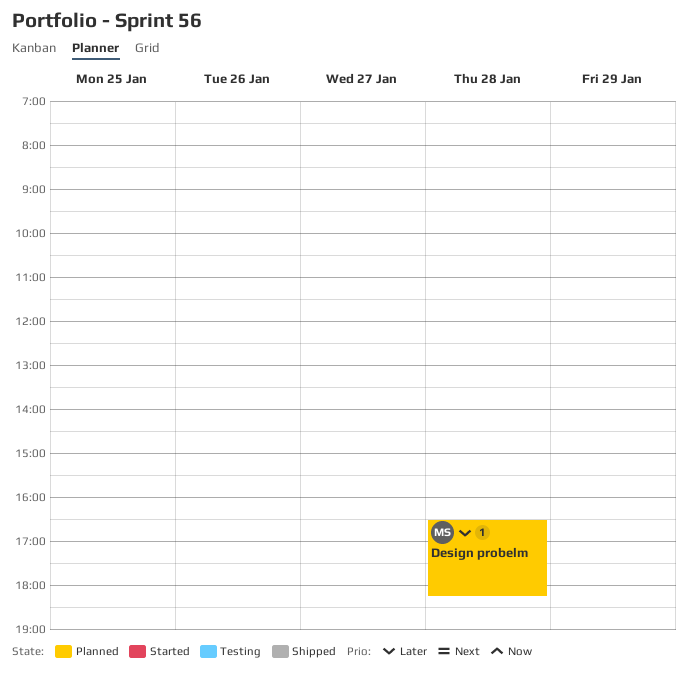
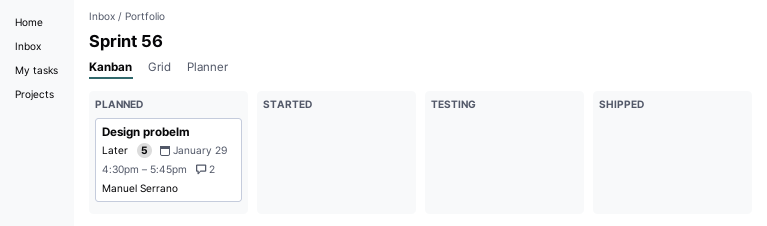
Design probelm, estimate: 1 -> 5
Design probelm, day: Jan 28 -> Jan 29
Design probelm, ends: 18:15 -> 17:45

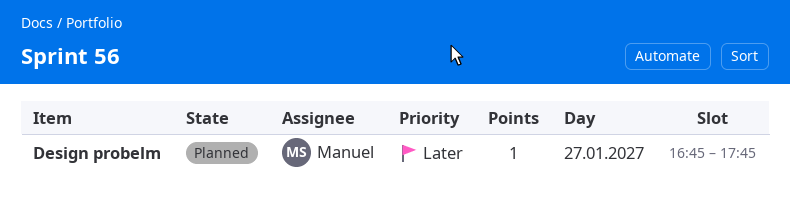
Design probelm, estimate: 5 -> 1
Design probelm, day: Jan 29 -> Jan 27
Design probelm, begins: 16:30 -> 16:45

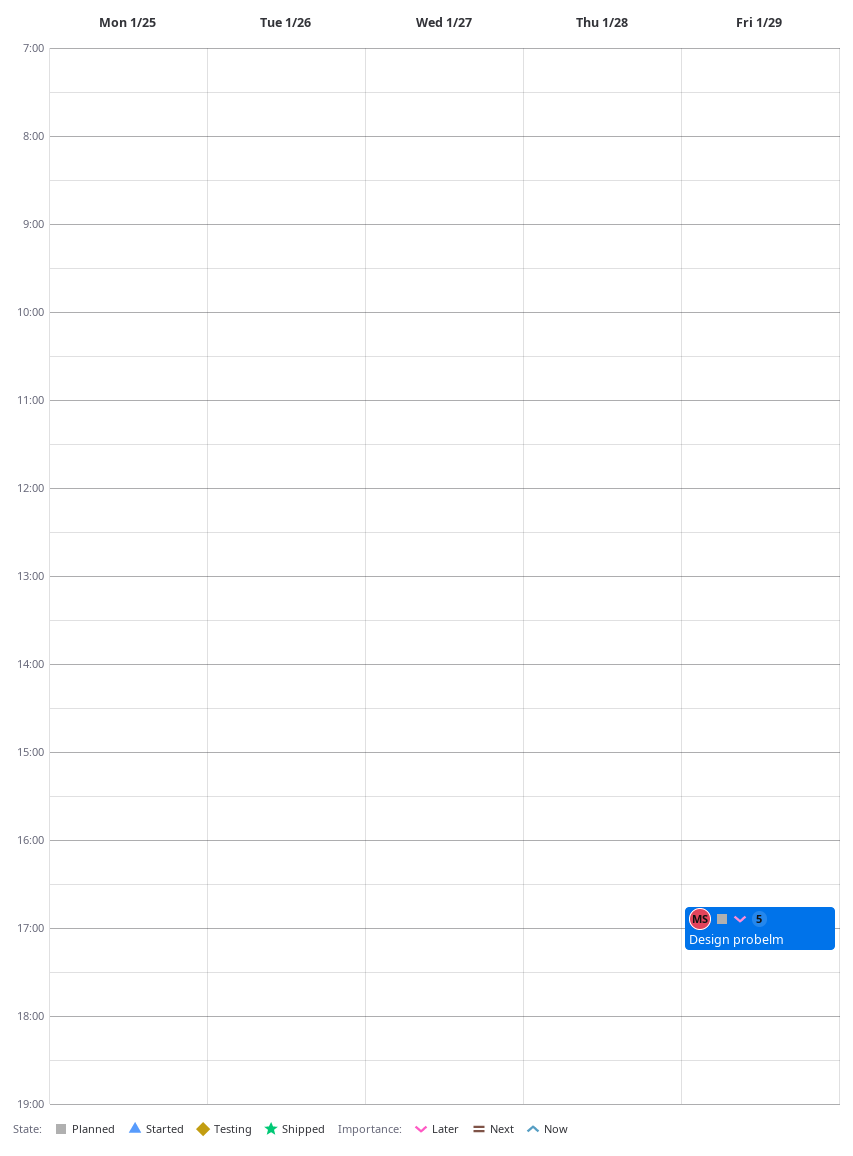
Design probelm, estimate: 1 -> 5
Design probelm, day: Jan 27 -> Jan 29
Design probelm, ends: 17:45 -> 17:15

